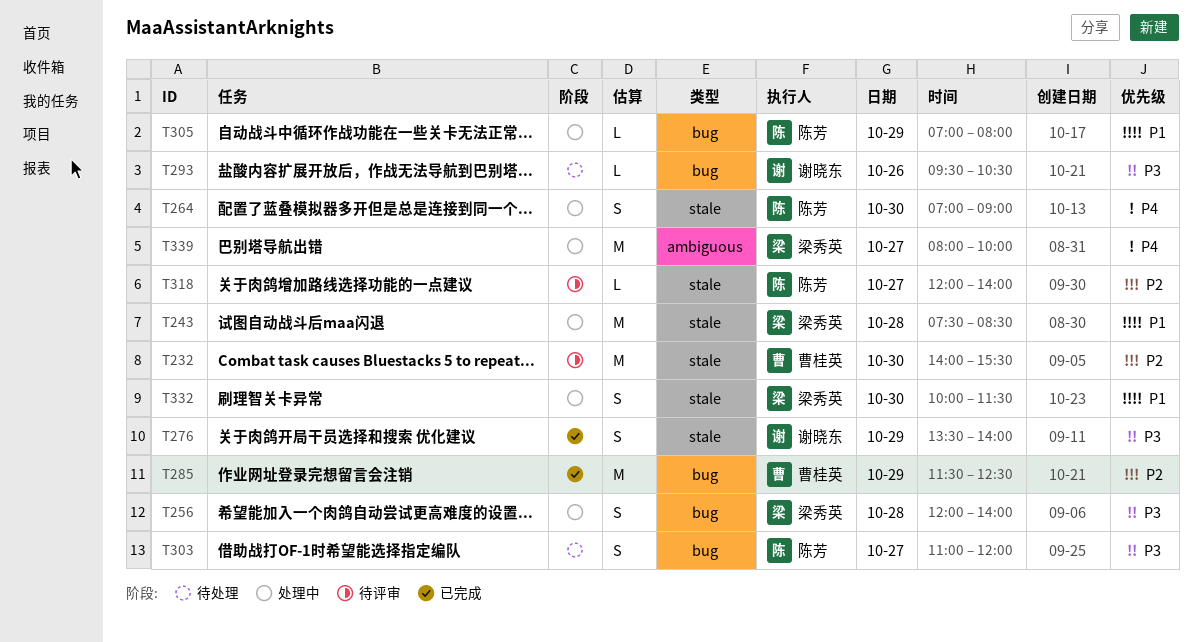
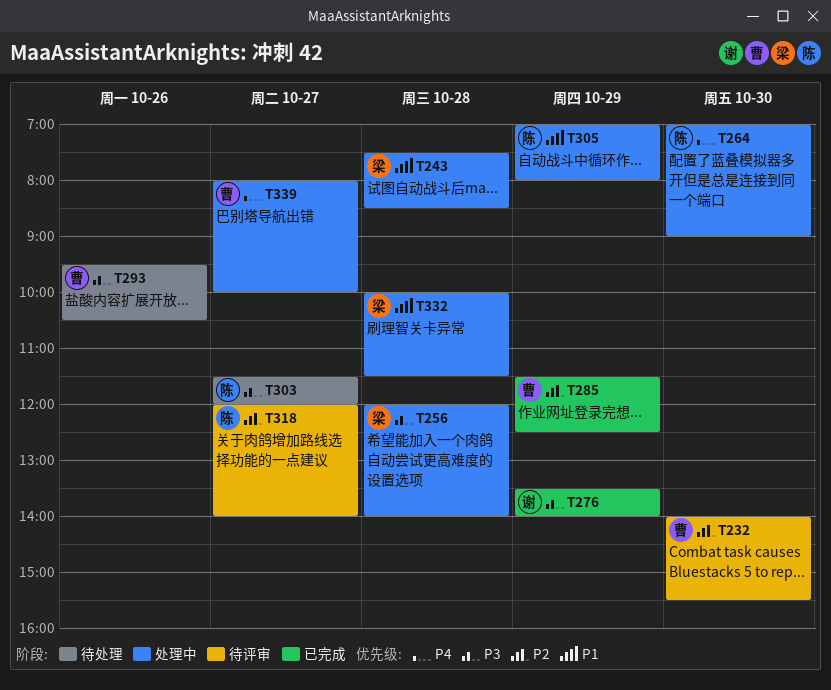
T293, owner: 谢晓东 -> 曹桂英
T303, begins: 11:00 -> 11:30
T332, day: Oct 30 -> Oct 28
T339, owner: 梁秀英 -> 曹桂英

